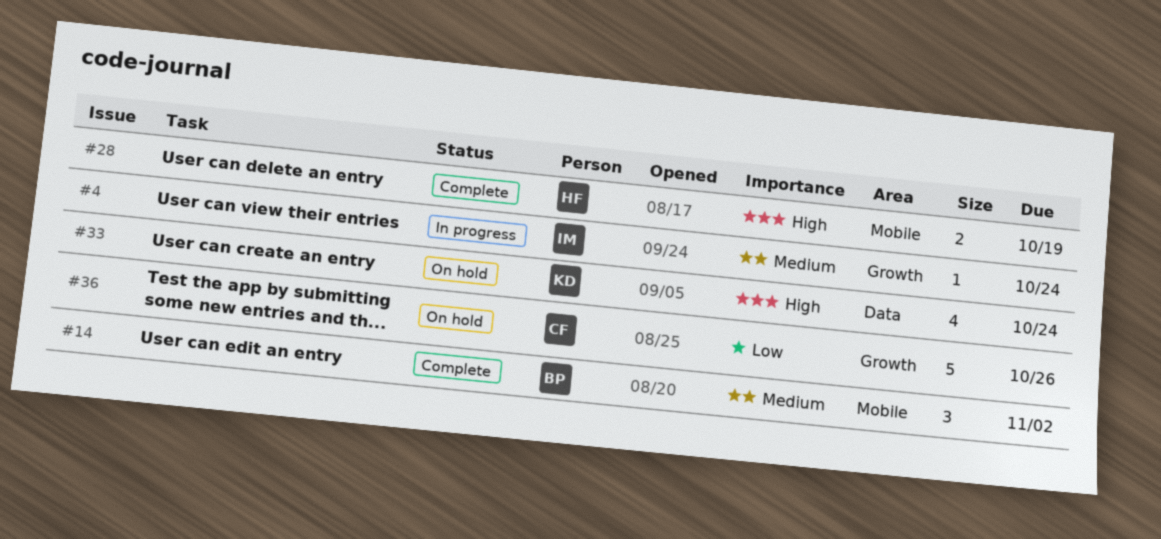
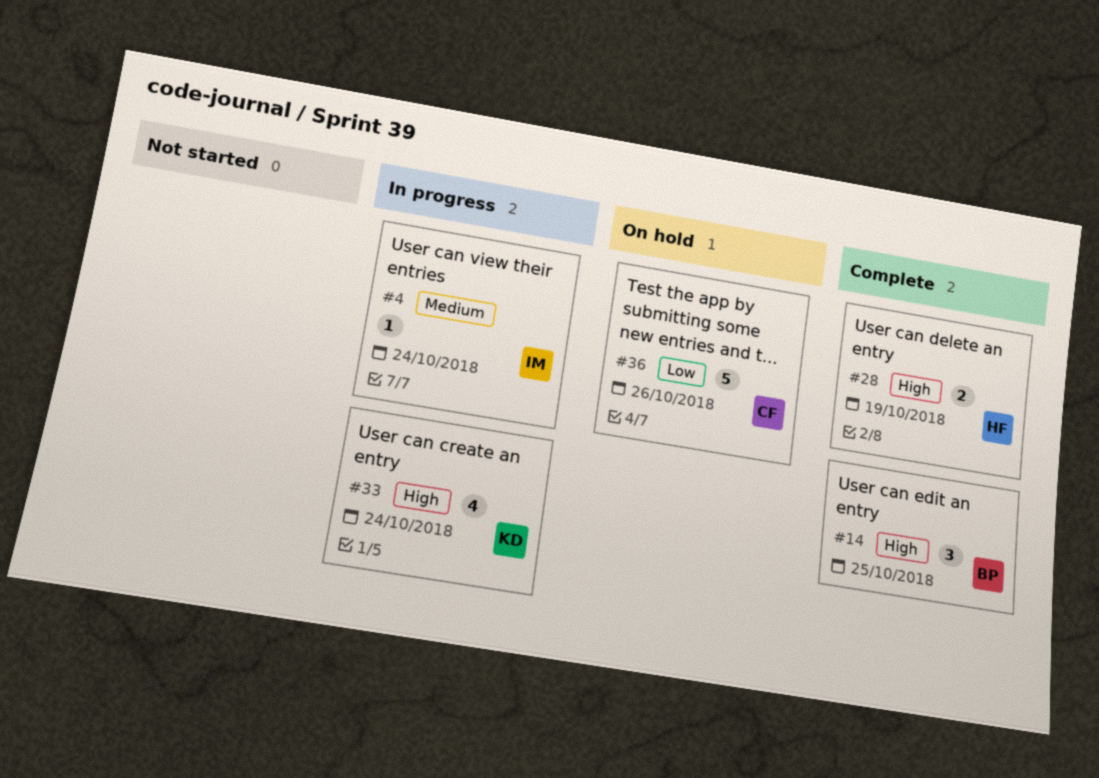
#14, priority: Medium -> High
#14, due: Nov 2 -> Oct 25
#33, status: On hold -> In progress

